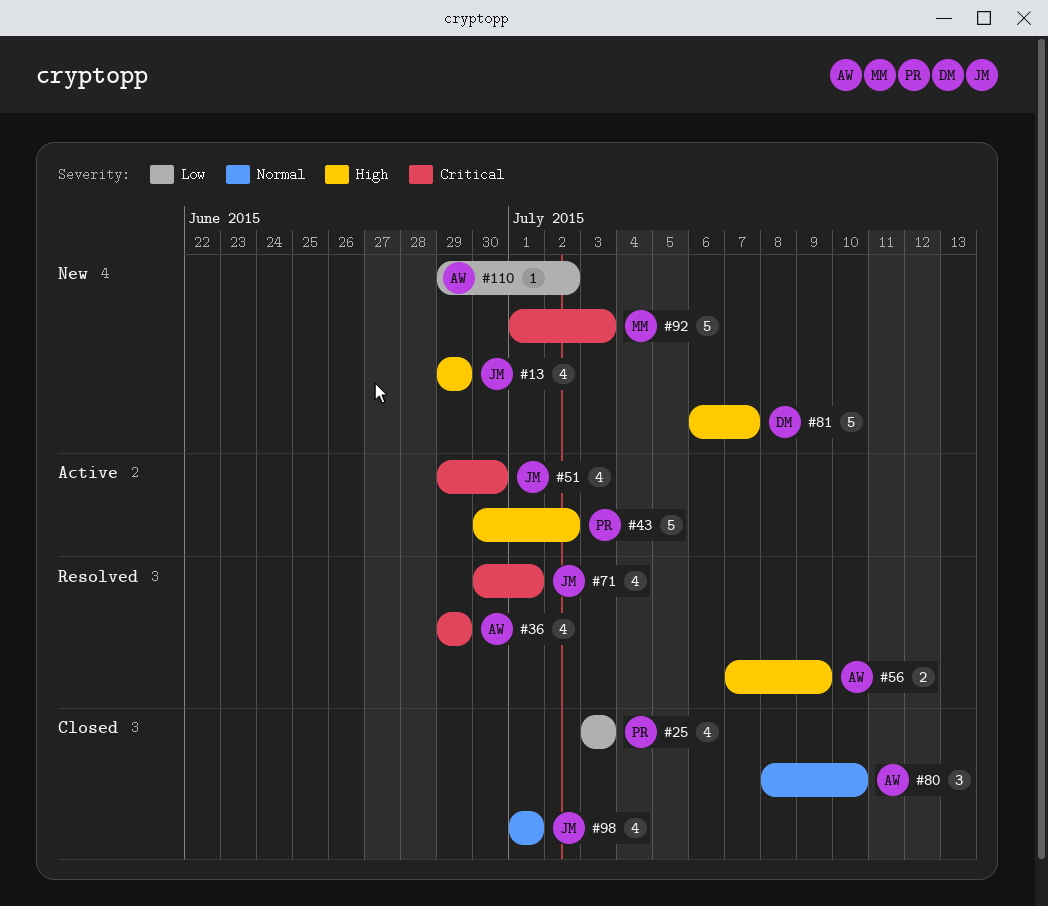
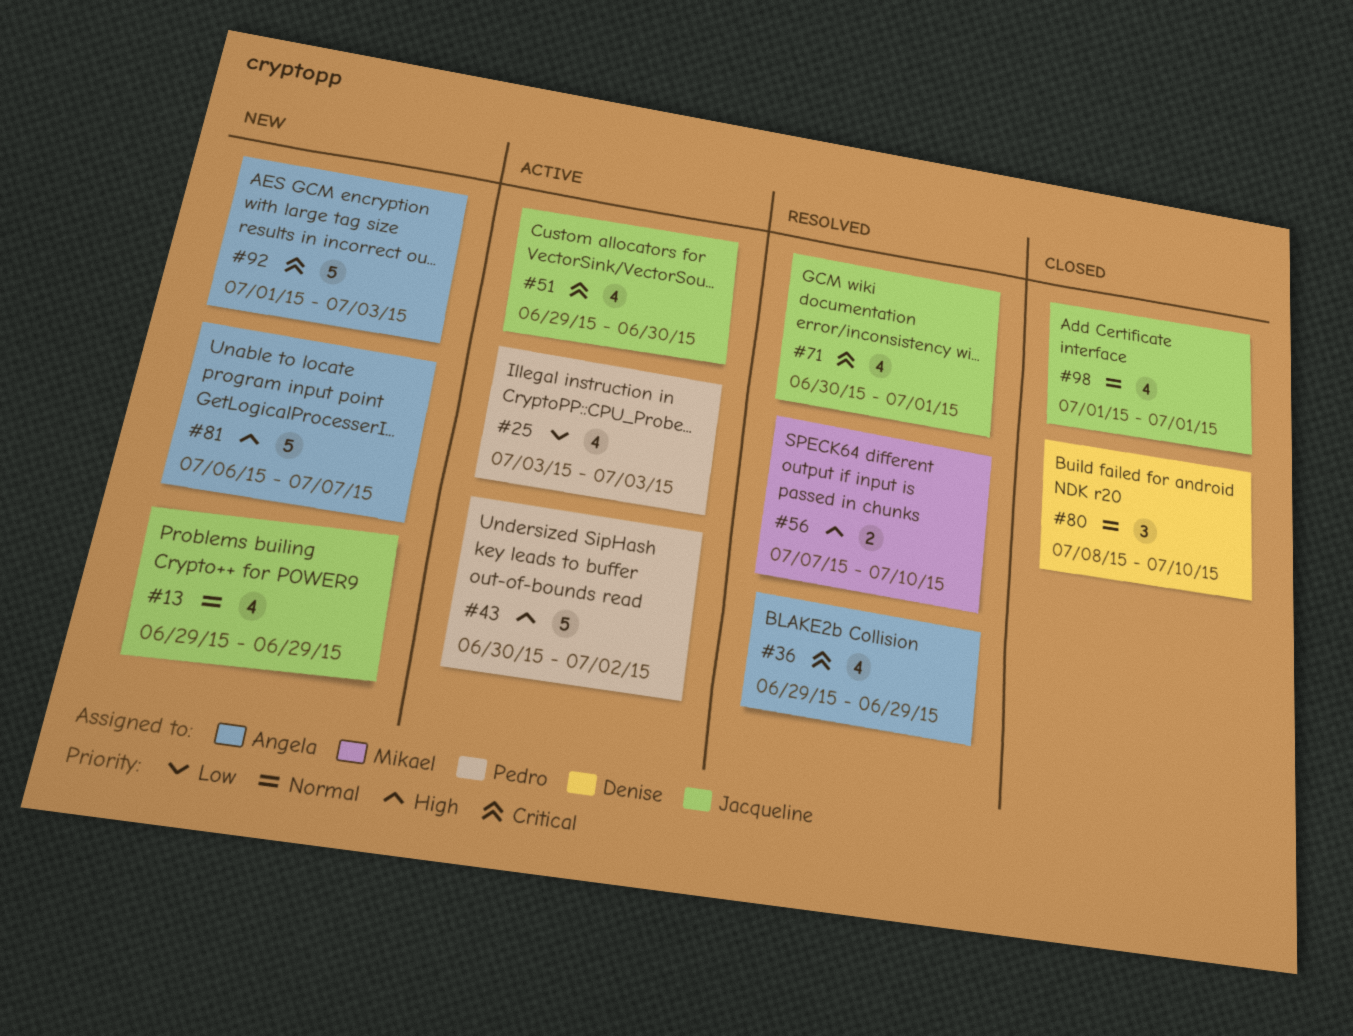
#13, priority: High -> Normal
#25, status: Closed -> Active
#56, owner: Angela -> Mikael
#56, due: Jul 9 -> Jul 10
#80, owner: Angela -> Denise
#81, owner: Denise -> Angela
#92, owner: Mikael -> Angela
#110: present -> none

